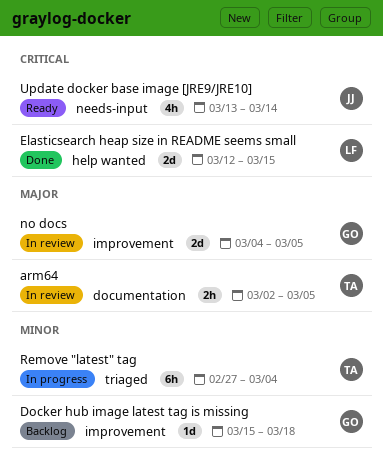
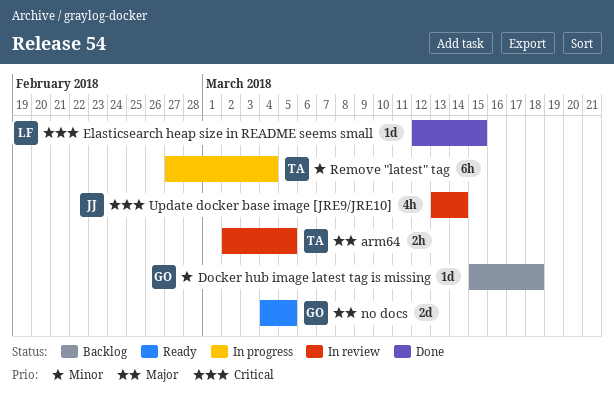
Elasticsearch heap size in README seems small, estimate: 2d -> 1d
no docs, status: In review -> Ready
Update docker base image [JRE9/JRE10], status: Ready -> In review

